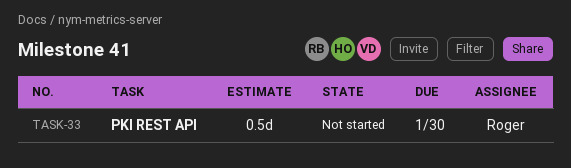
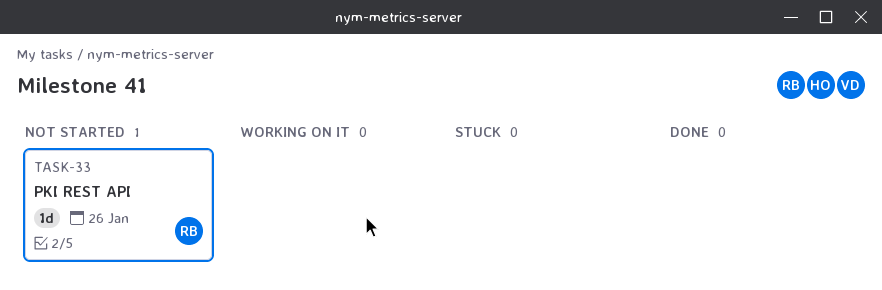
TASK-33, estimate: 0.5d -> 1d
TASK-33, due: Jan 30 -> Jan 26

